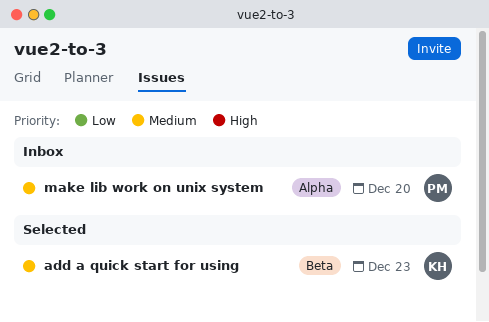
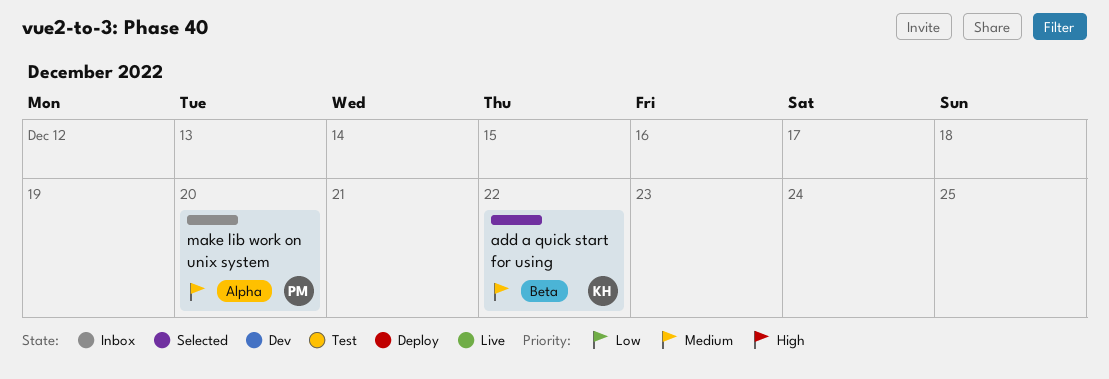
add a quick start for using, due: Dec 23 -> Dec 22

